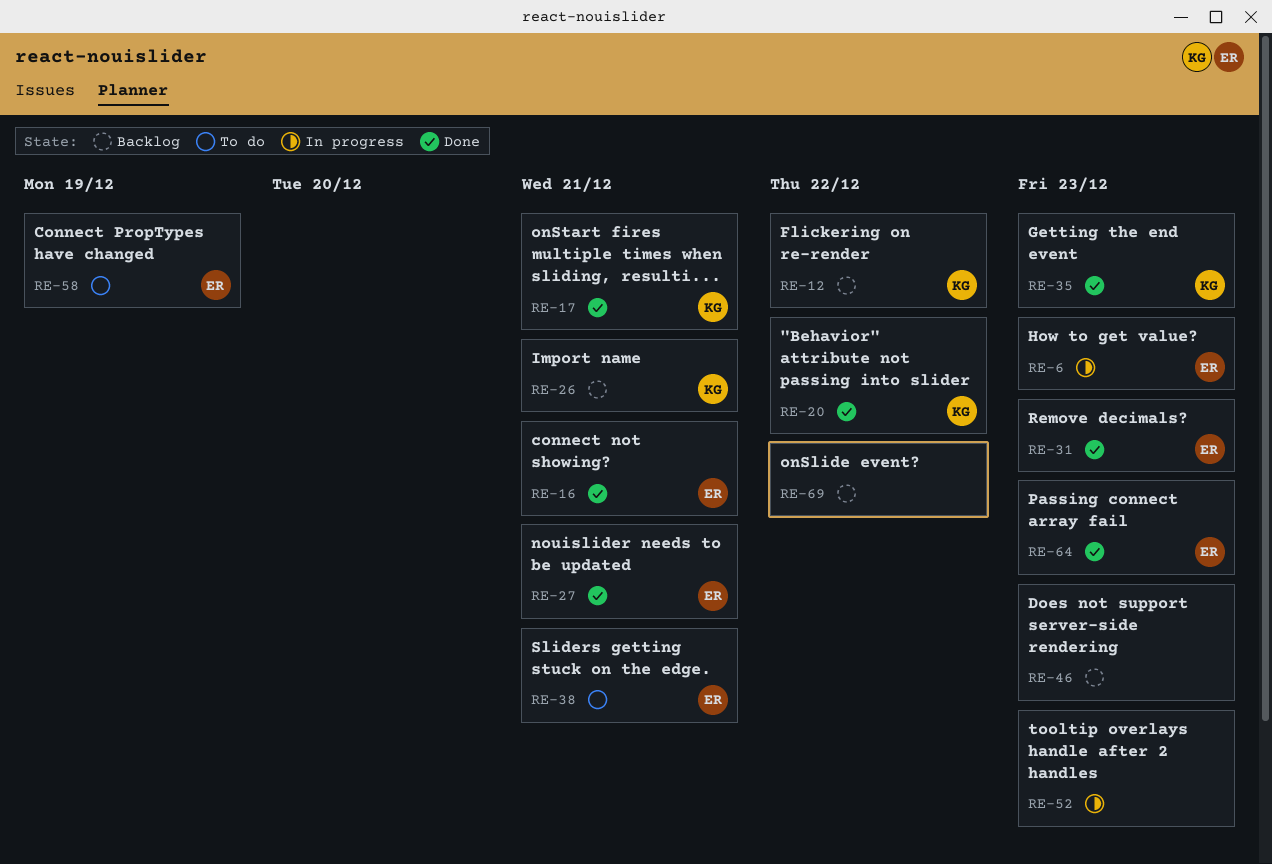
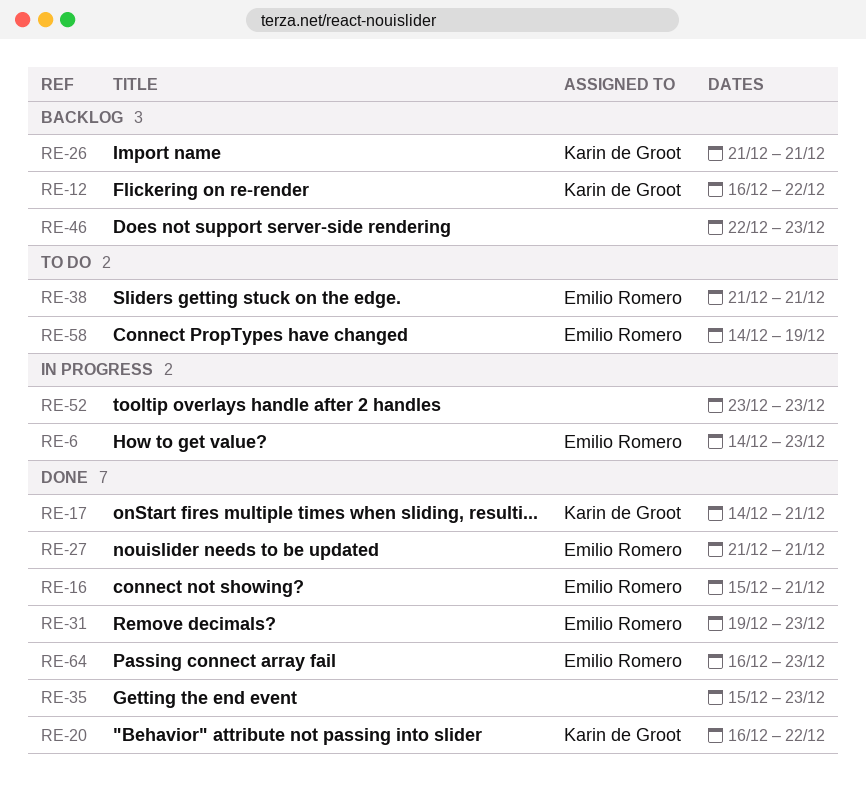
RE-35, owner: Karin de Groot -> none
RE-69: present -> none

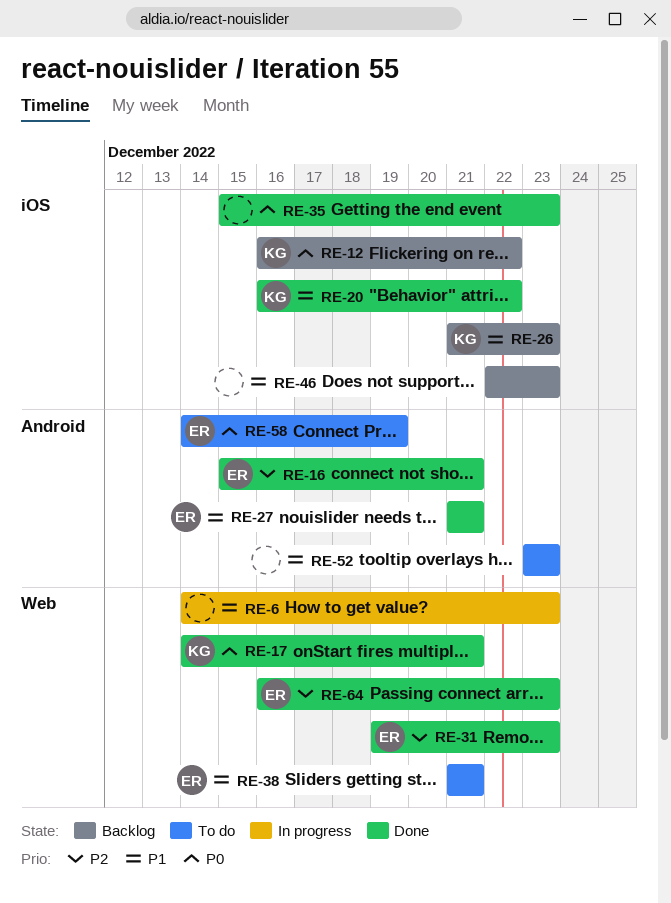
RE-6, owner: Emilio Romero -> none
RE-26, due: Dec 21 -> Dec 23
RE-52, status: In progress -> To do

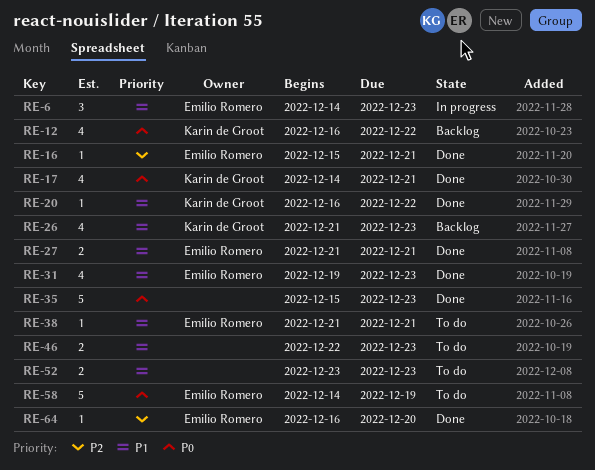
RE-6, owner: none -> Emilio Romero
RE-31, priority: P2 -> P1
RE-46, status: Backlog -> To do
RE-64, due: Dec 23 -> Dec 20

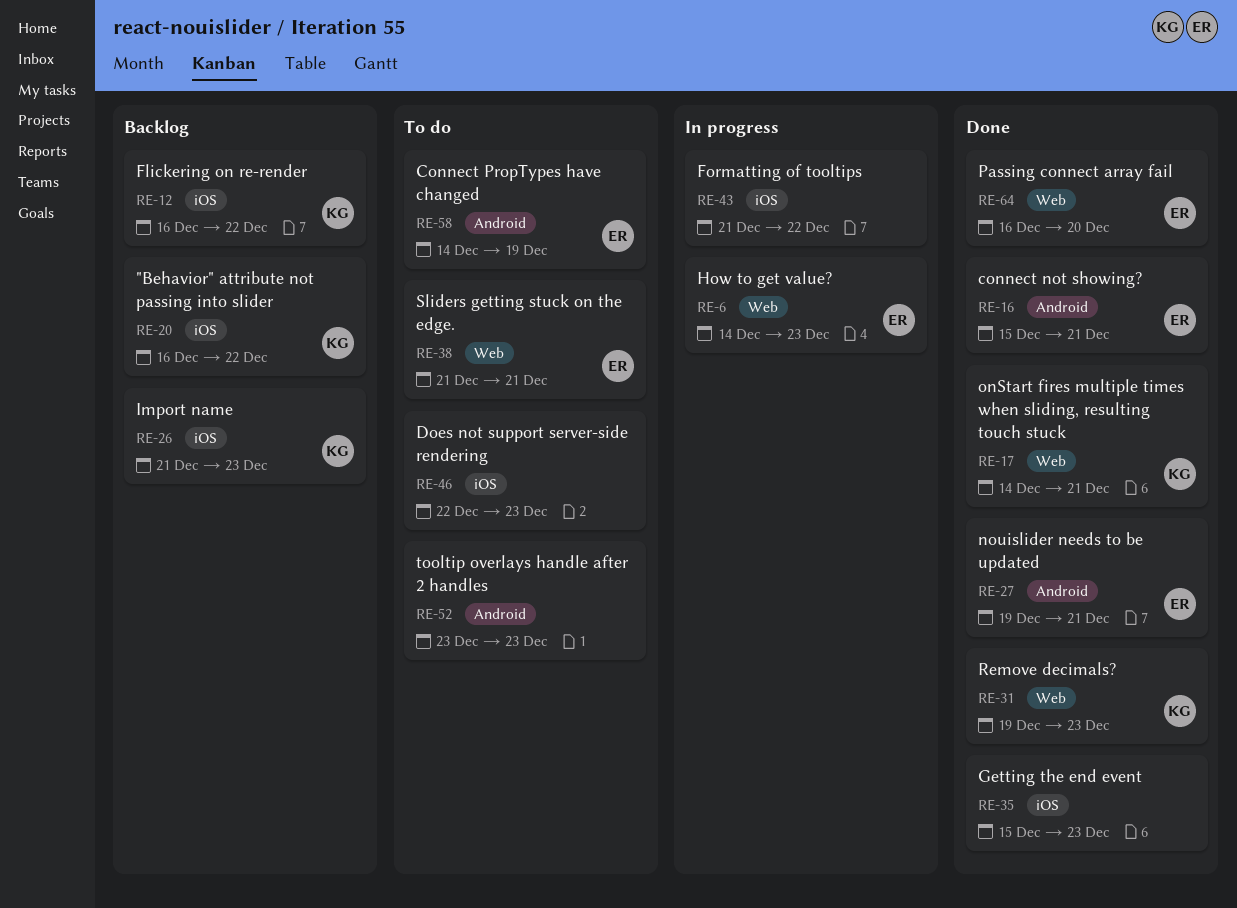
RE-20, status: Done -> Backlog
RE-27, start: Dec 21 -> Dec 19
RE-31, owner: Emilio Romero -> Karin de Groot
RE-43: none -> present

